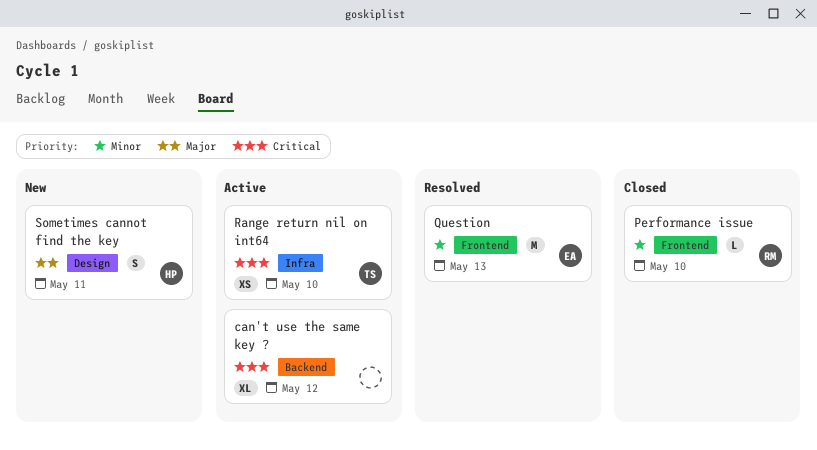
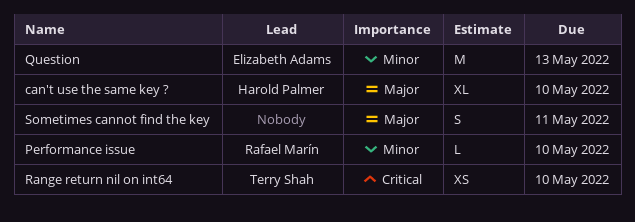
can't use the same key ?, owner: none -> Harold Palmer
can't use the same key ?, priority: Critical -> Major
can't use the same key ?, due: May 12 -> May 10
Sometimes cannot find the key, owner: Harold Palmer -> none

